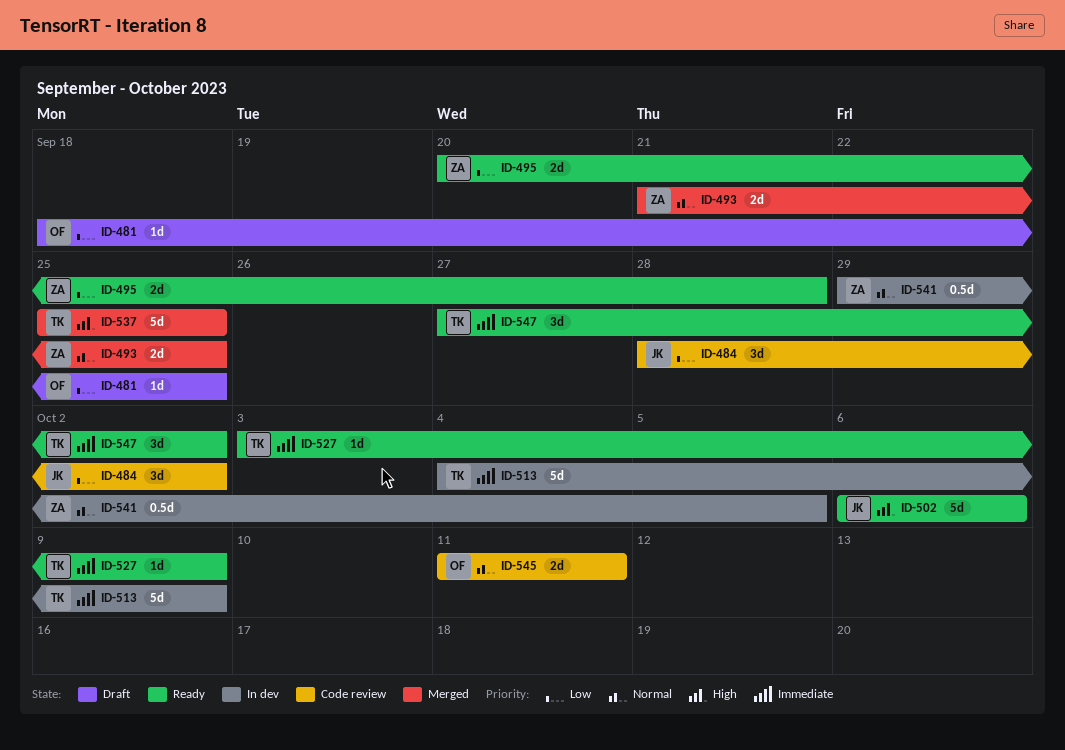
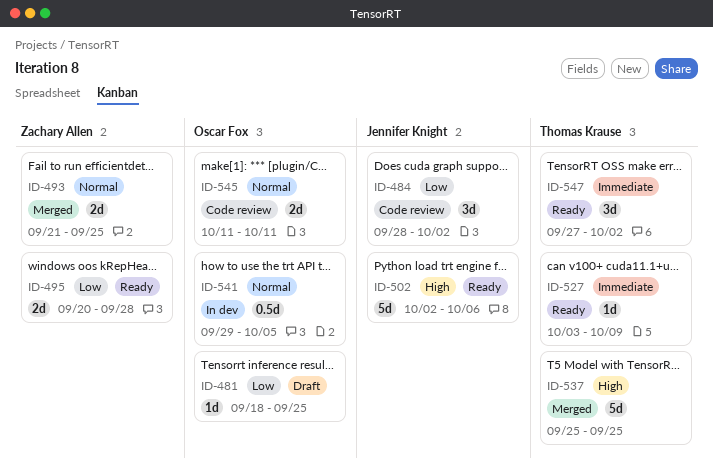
ID-502, start: Oct 6 -> Oct 2
ID-513: present -> none
ID-541, owner: Zachary Allen -> Oscar Fox

